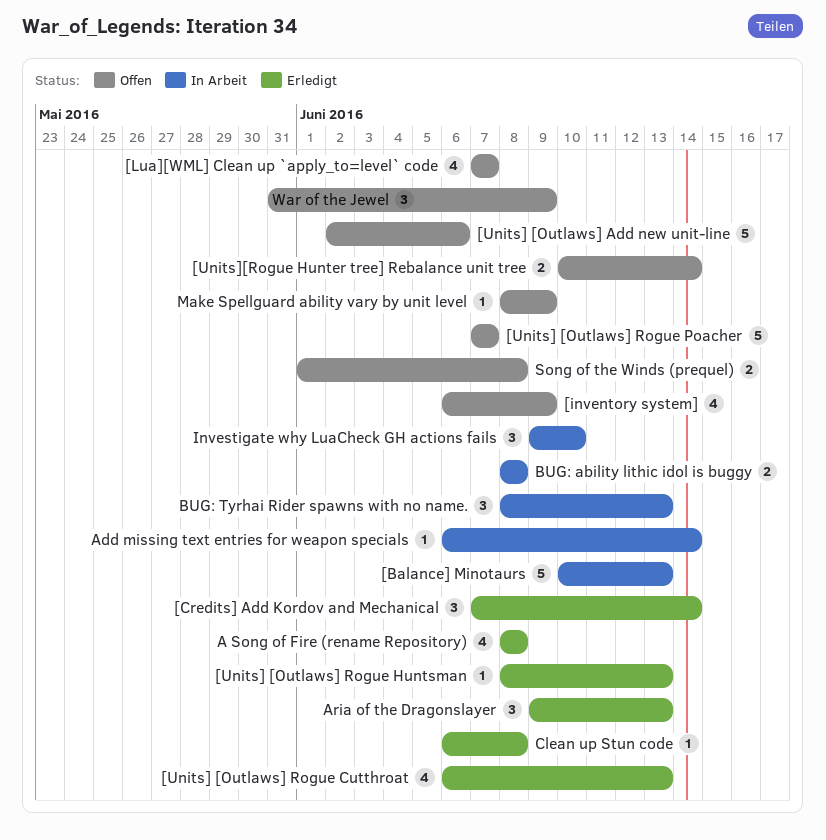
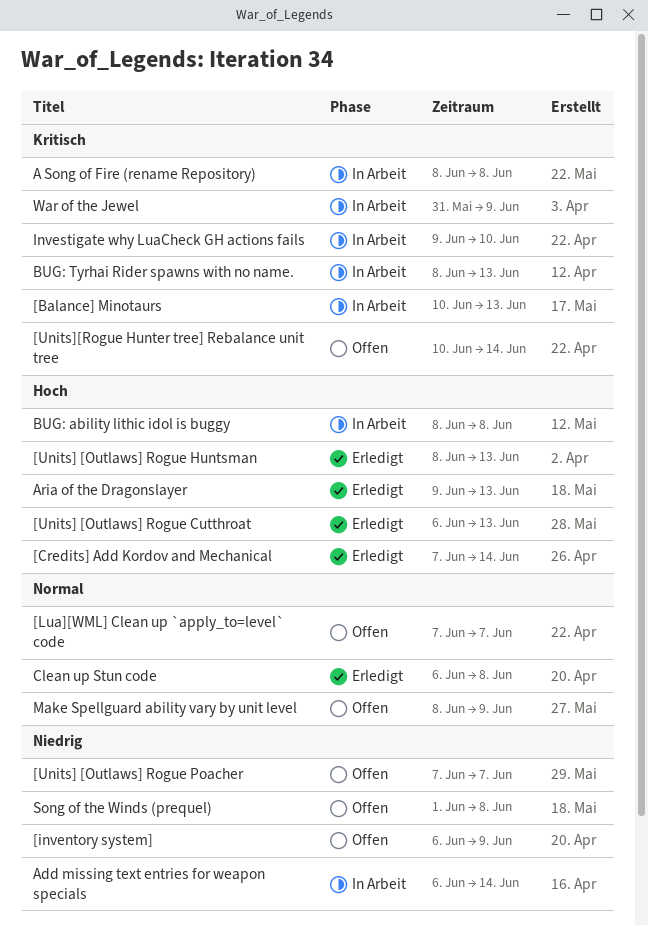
[Units] [Outlaws] Add new unit-line: present -> none
A Song of Fire (rename Repository), status: Erledigt -> In Arbeit
War of the Jewel, status: Offen -> In Arbeit

